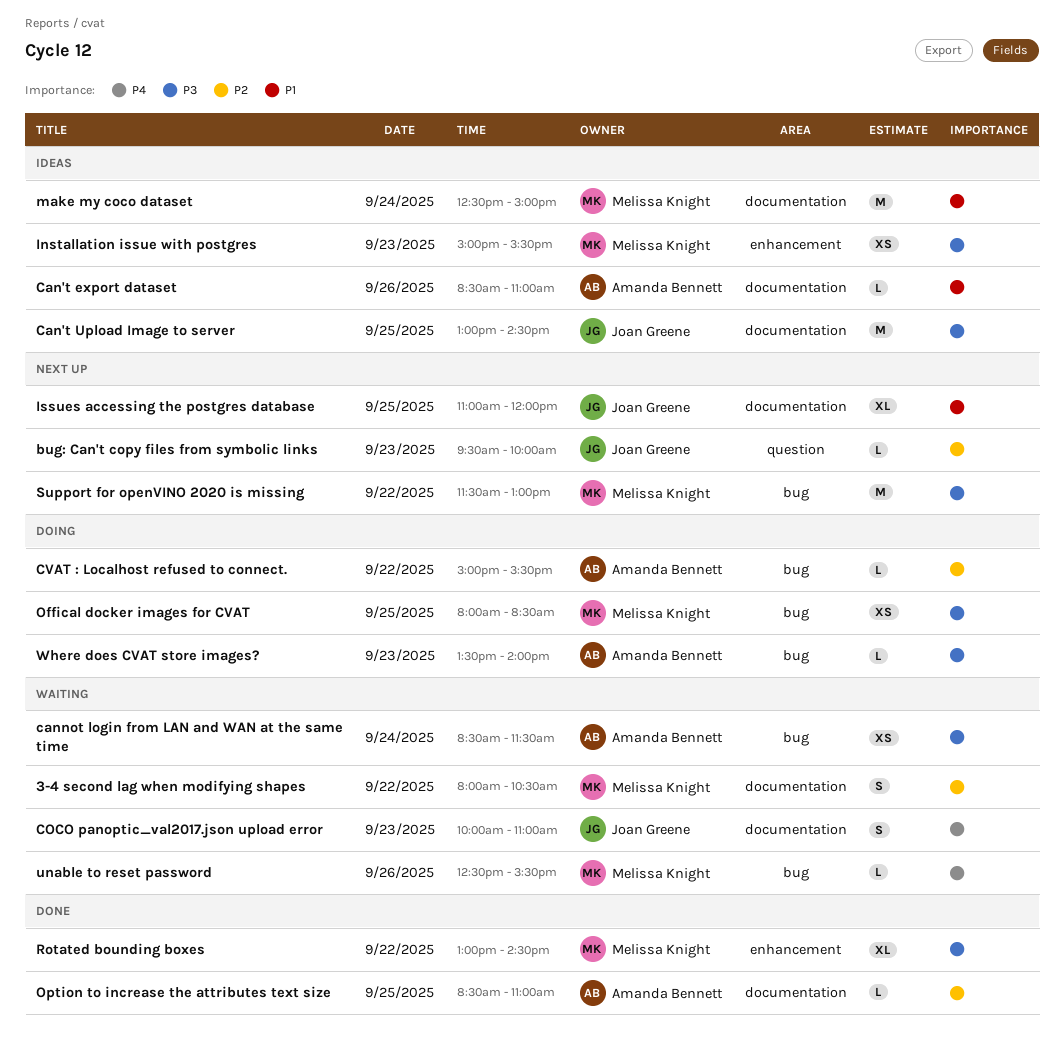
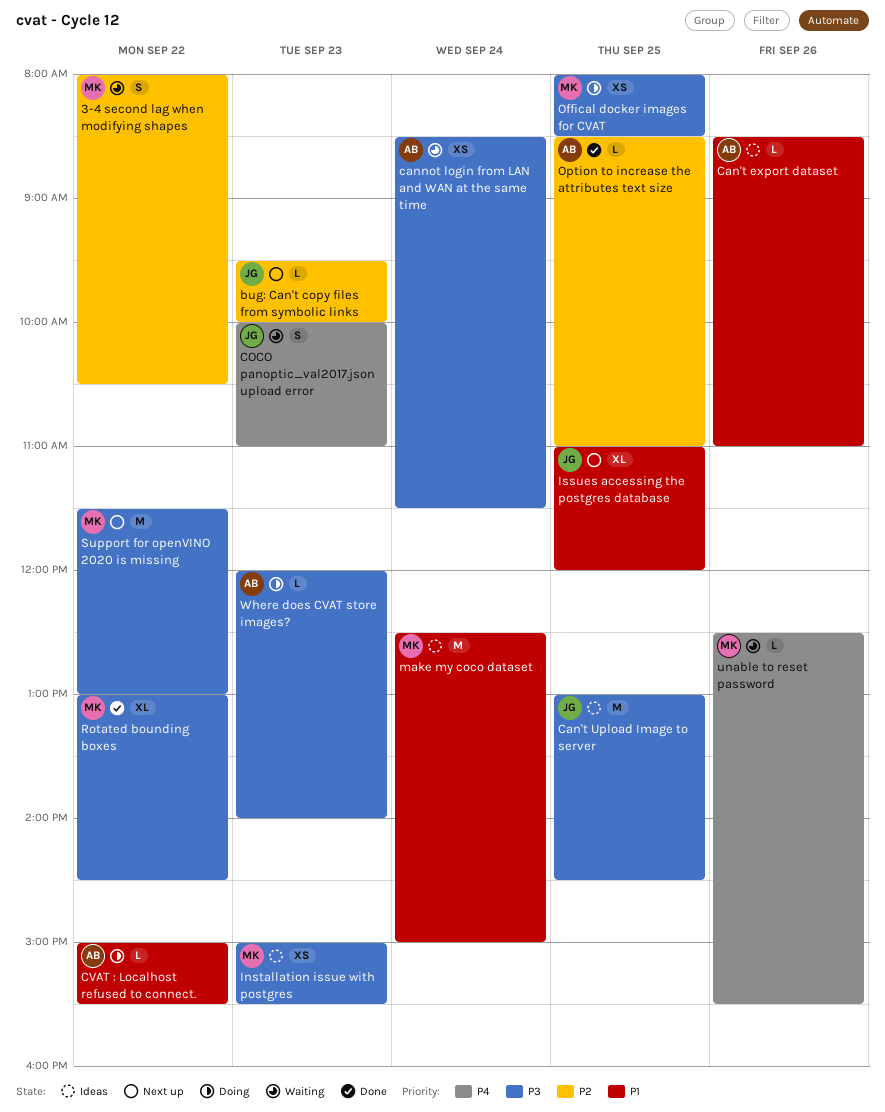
CVAT : Localhost refused to connect., priority: P2 -> P1
Where does CVAT store images?, begins: 13:30 -> 12:00

